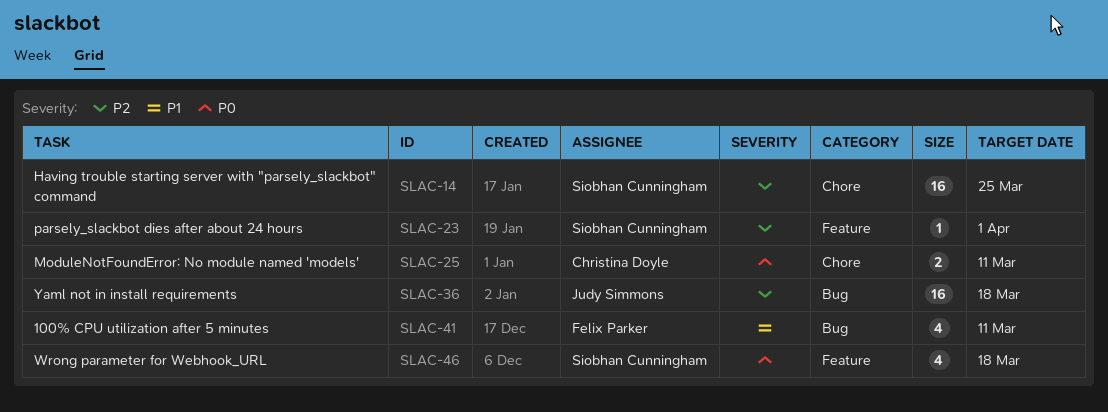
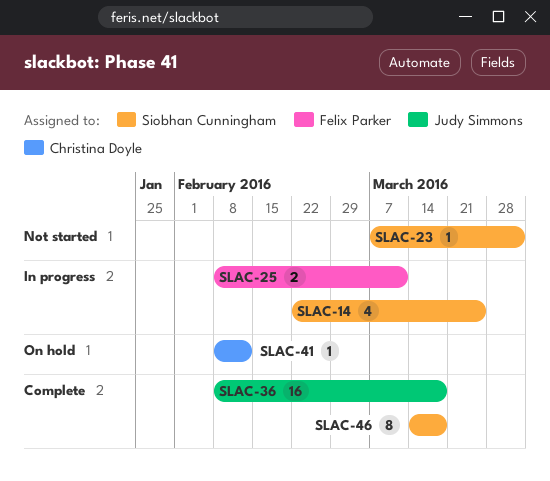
SLAC-14, estimate: 16 -> 4
SLAC-25, owner: Christina Doyle -> Felix Parker
SLAC-41, owner: Felix Parker -> Christina Doyle
SLAC-41, estimate: 4 -> 1
SLAC-41, due: Mar 11 -> Feb 12
SLAC-46, estimate: 4 -> 8

